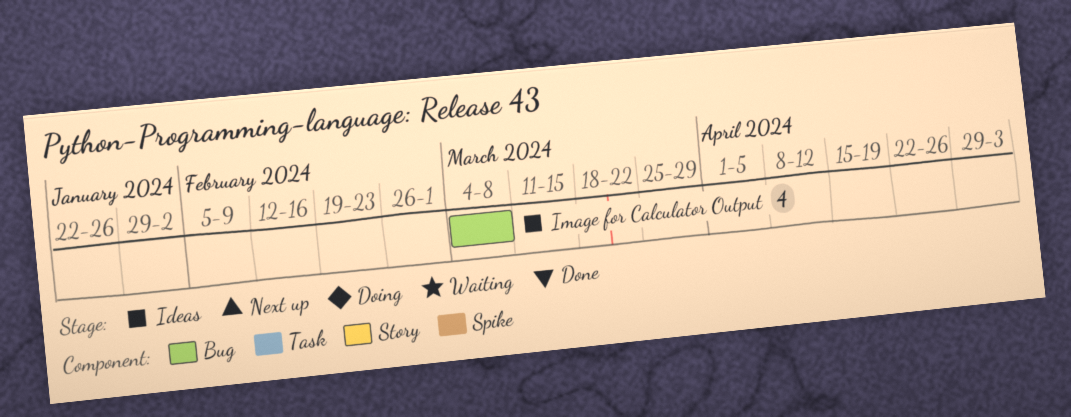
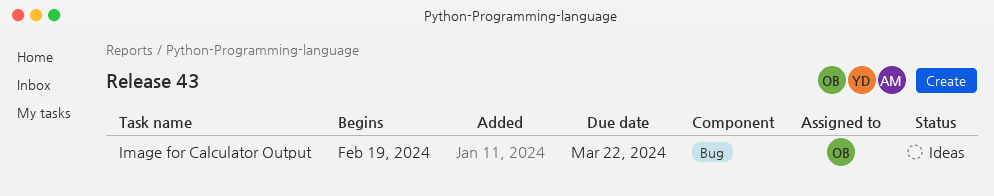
Image for Calculator Output, start: Mar 4 -> Feb 19
Image for Calculator Output, due: Mar 8 -> Mar 22

